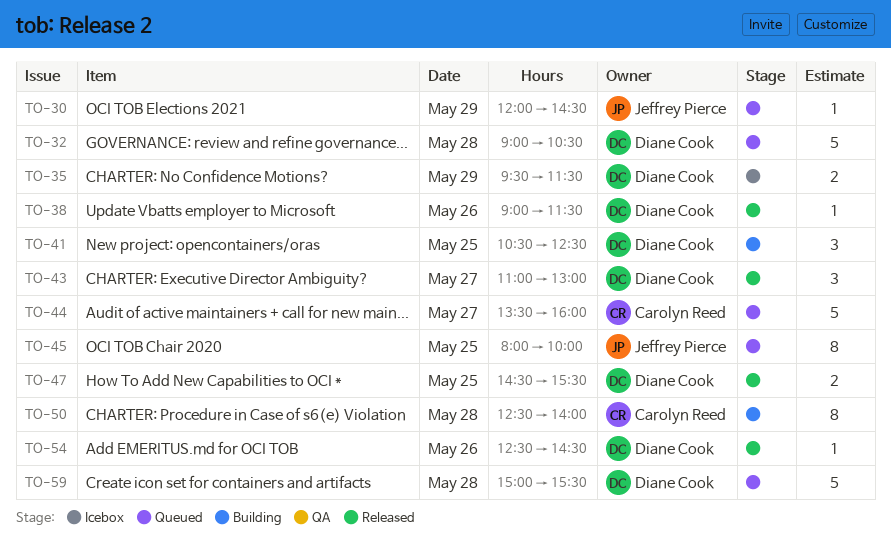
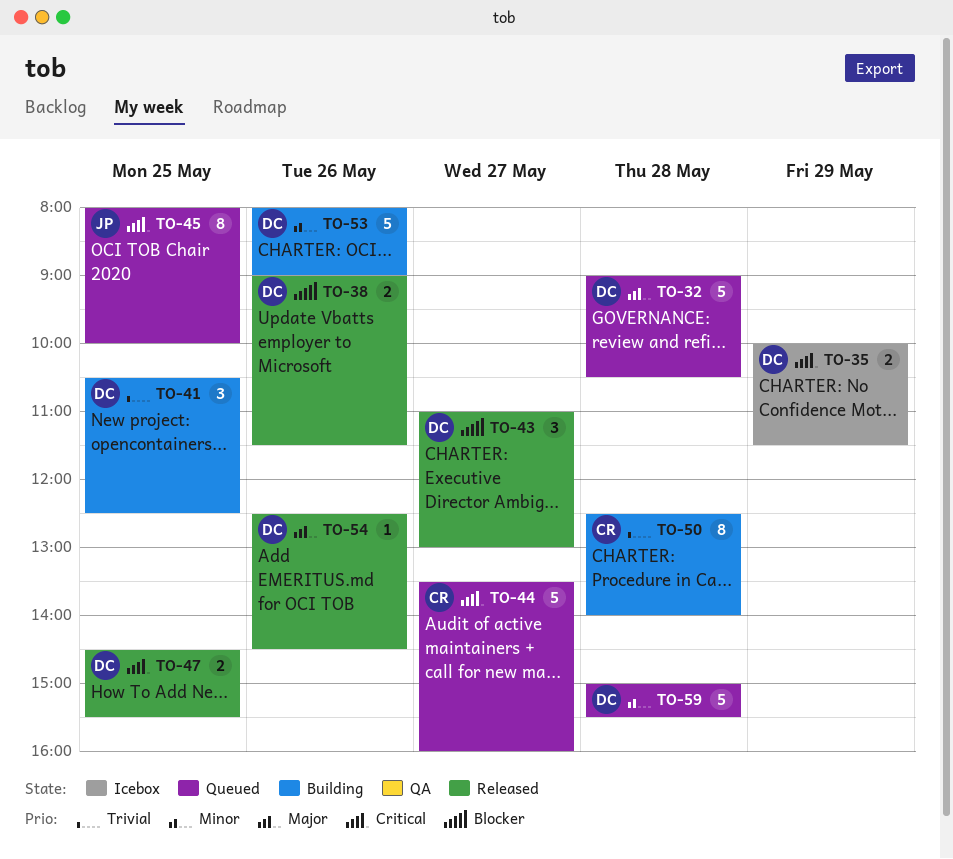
TO-30: present -> none
TO-35, begins: 09:30 -> 10:00
TO-38, estimate: 1 -> 2
TO-53: none -> present

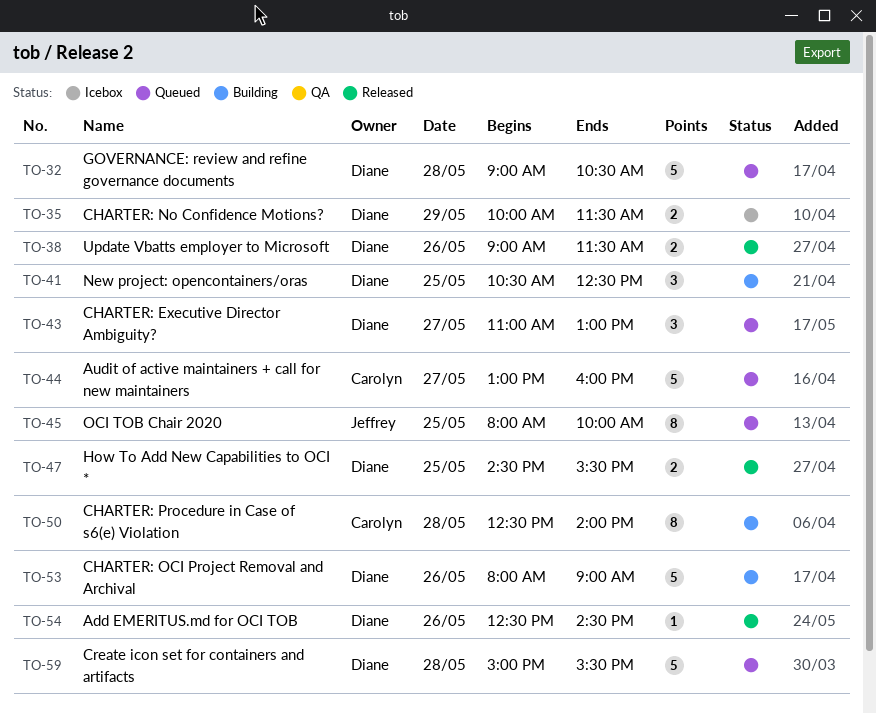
TO-43, status: Released -> Queued
TO-44, begins: 13:30 -> 13:00

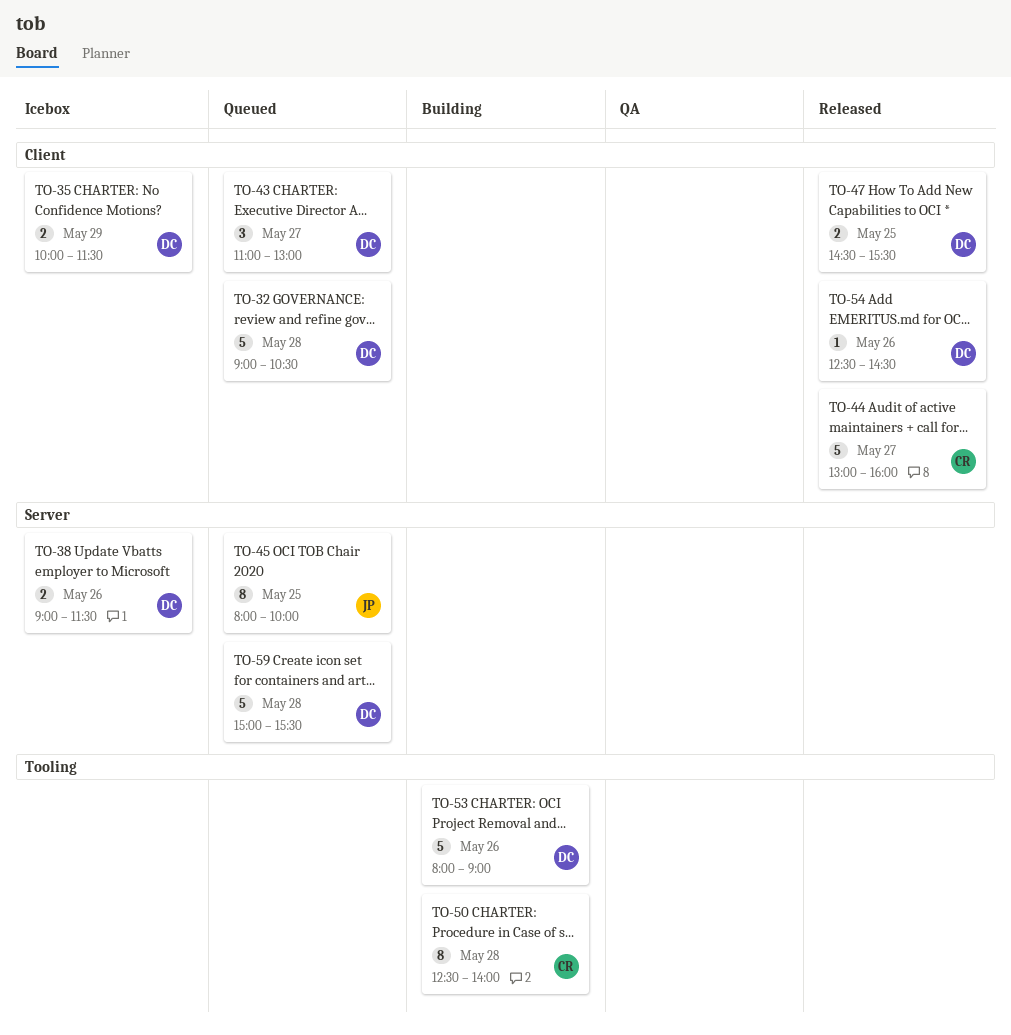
TO-38, status: Released -> Icebox
TO-41: present -> none
TO-44, status: Queued -> Released

